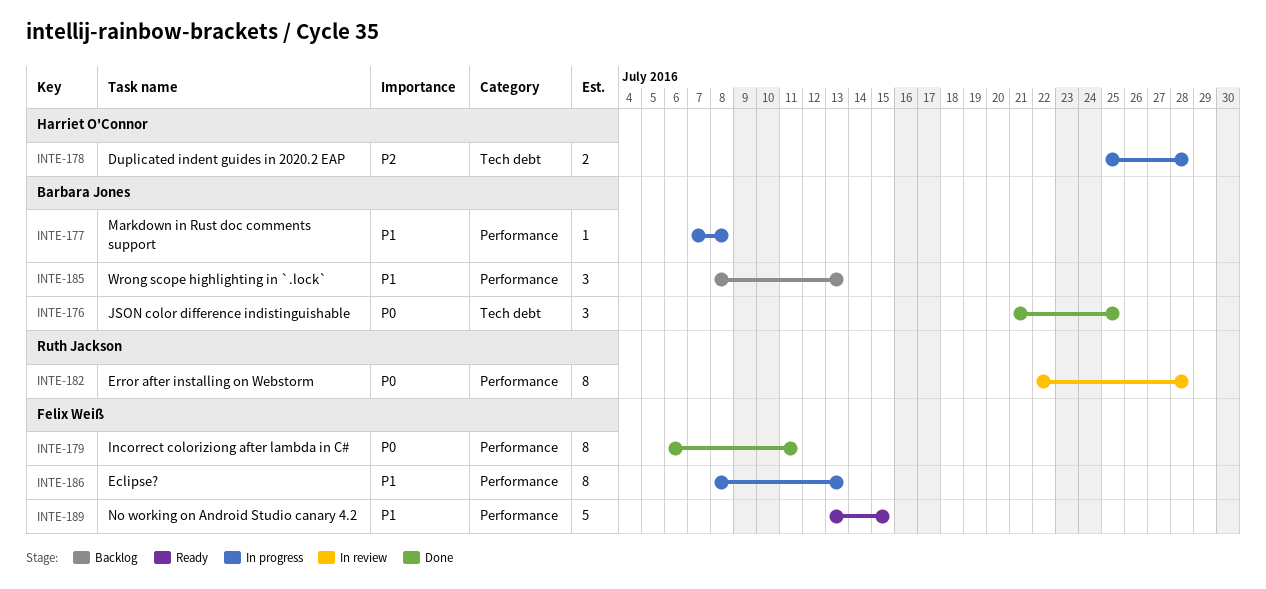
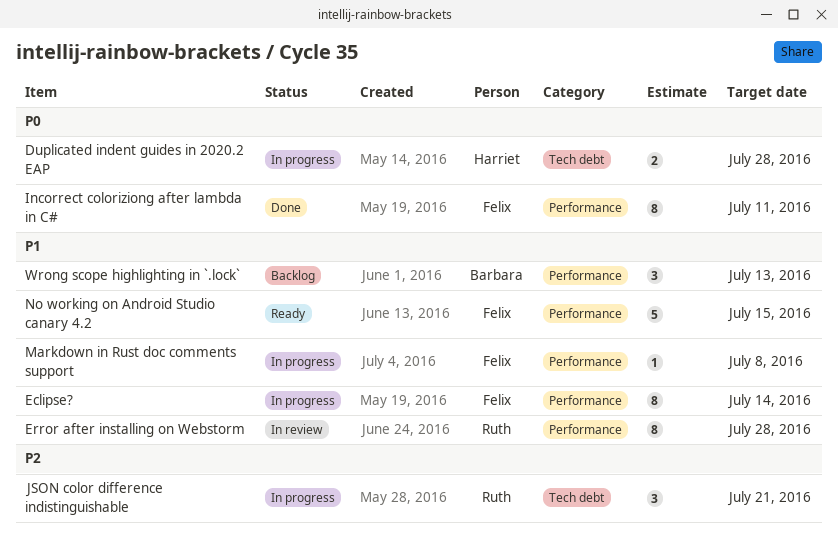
Duplicated indent guides in 2020.2 EAP, priority: P2 -> P0
Eclipse?, due: Jul 13 -> Jul 14
Error after installing on Webstorm, priority: P0 -> P1
JSON color difference indistinguishable, status: Done -> In progress
JSON color difference indistinguishable, owner: Barbara Jones -> Ruth Jackson
JSON color difference indistinguishable, priority: P0 -> P2
JSON color difference indistinguishable, due: Jul 25 -> Jul 21
Markdown in Rust doc comments support, owner: Barbara Jones -> Felix Weiß

